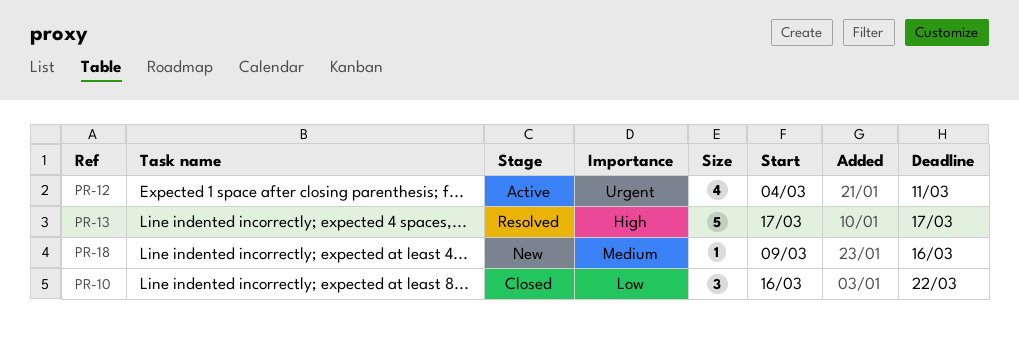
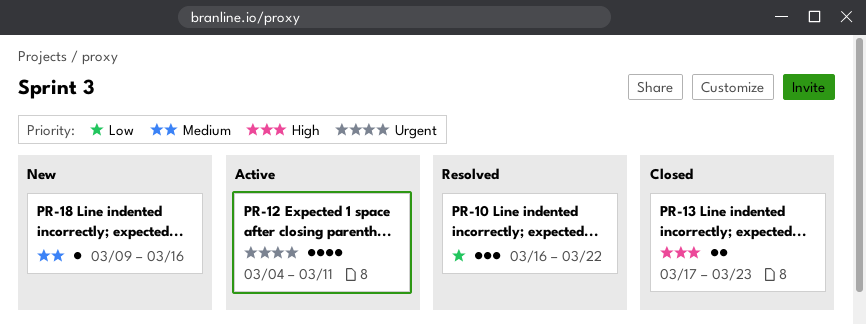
PR-10, status: Closed -> Resolved
PR-13, status: Resolved -> Closed
PR-13, estimate: 5 -> 2
PR-13, due: Mar 17 -> Mar 23

